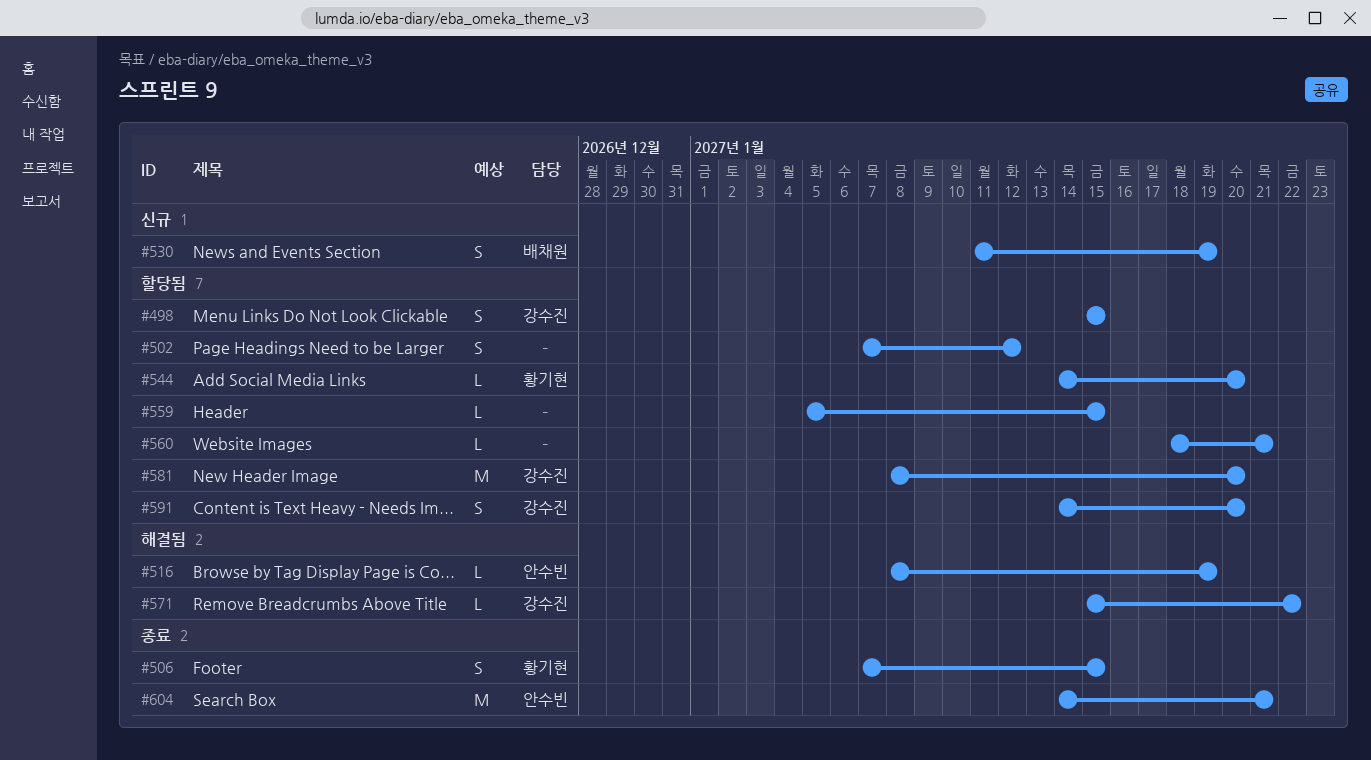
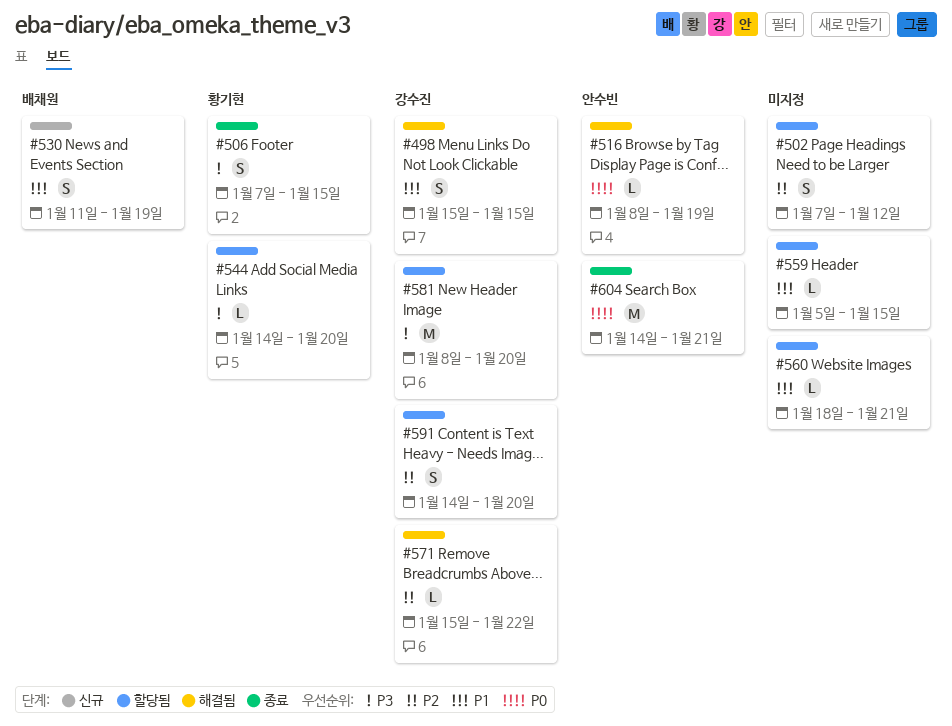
#498, status: 할당됨 -> 해결됨

